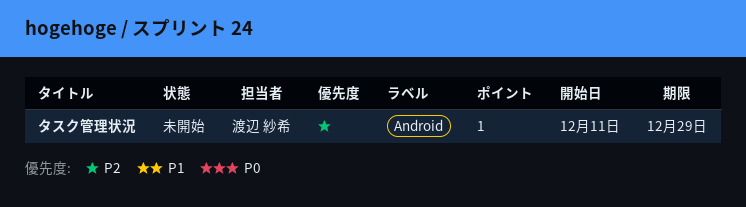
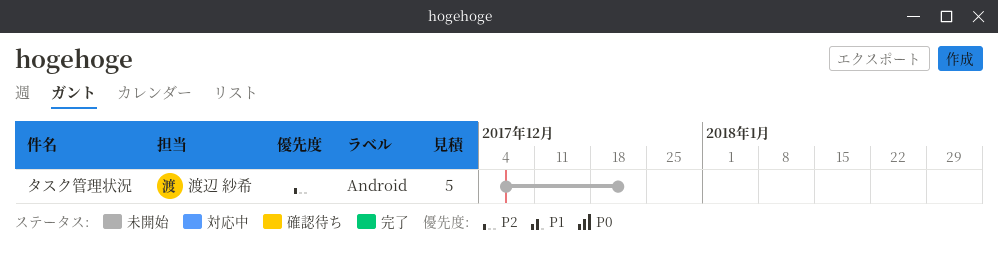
タスク管理状況, estimate: 1 -> 5
タスク管理状況, start: Dec 11 -> Dec 4
タスク管理状況, due: Dec 29 -> Dec 22

